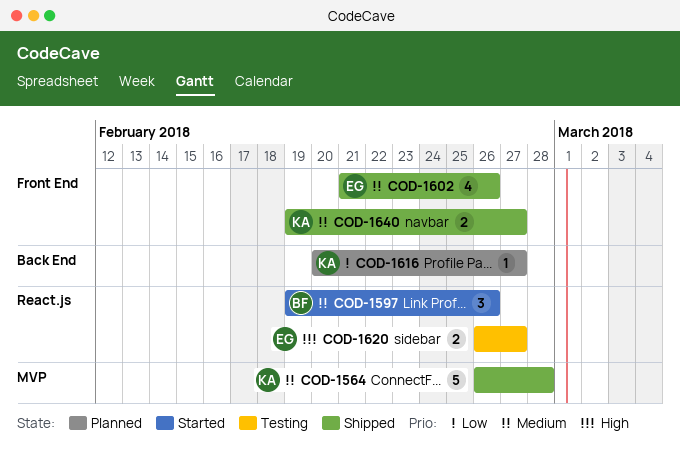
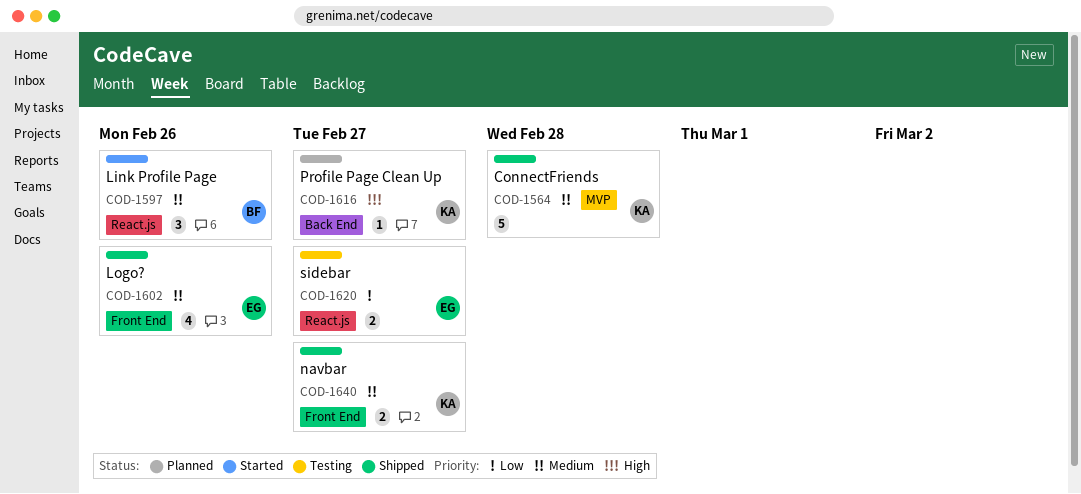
COD-1616, priority: Low -> High
COD-1620, priority: High -> Low

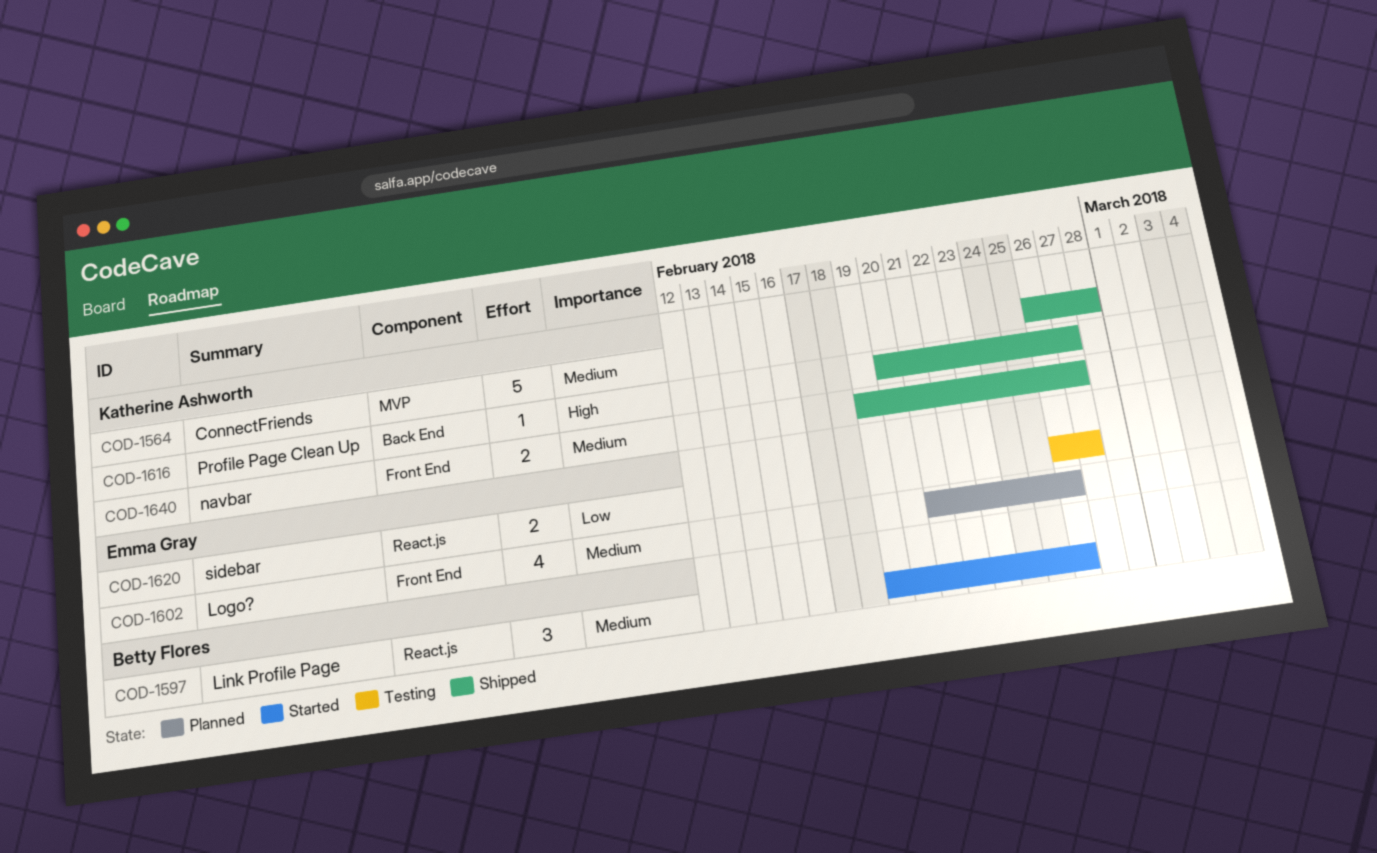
COD-1602, status: Shipped -> Planned
COD-1616, status: Planned -> Shipped

